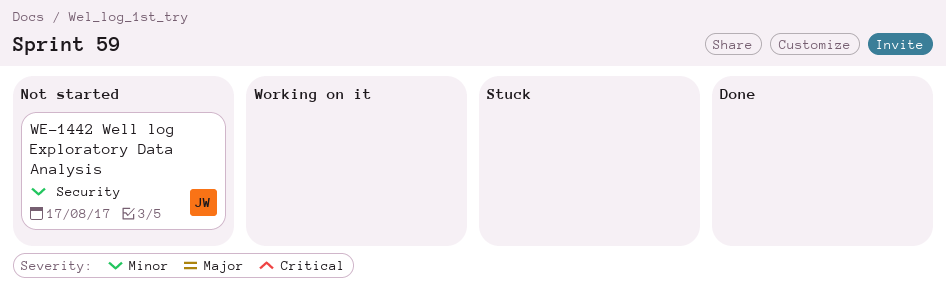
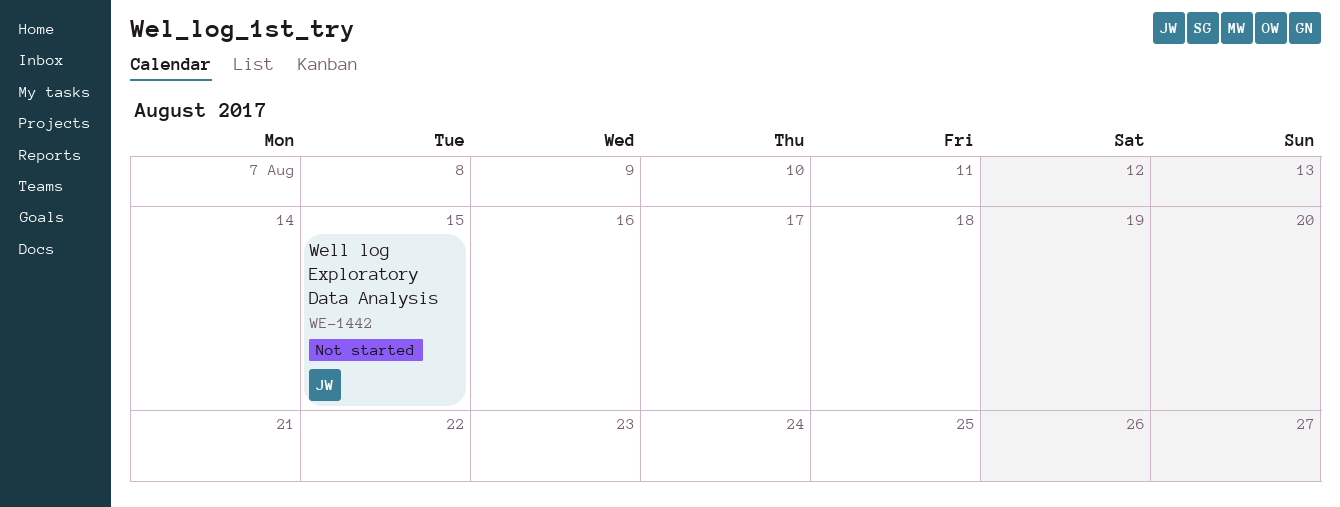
WE-1442, due: Aug 17 -> Aug 15

